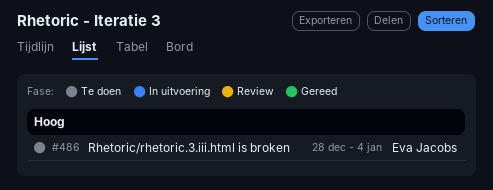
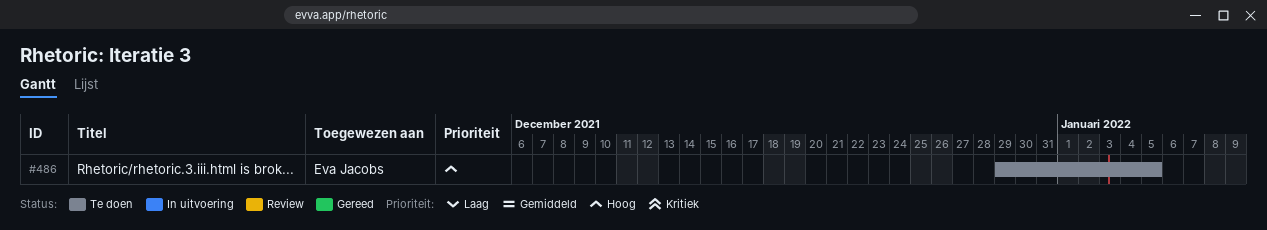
#486, start: Dec 28 -> Dec 29
#486, due: Jan 4 -> Jan 5

